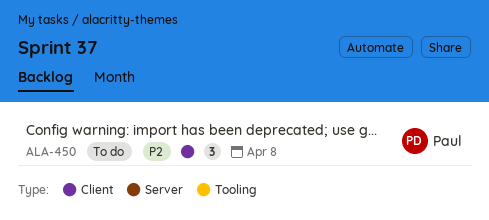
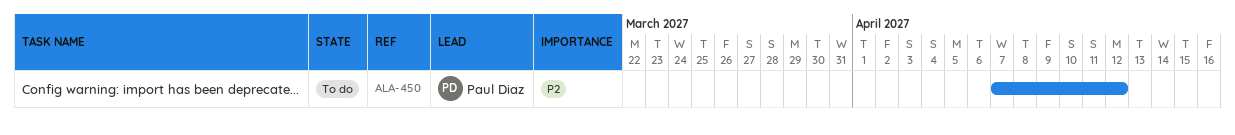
ALA-450, due: Apr 8 -> Apr 12

